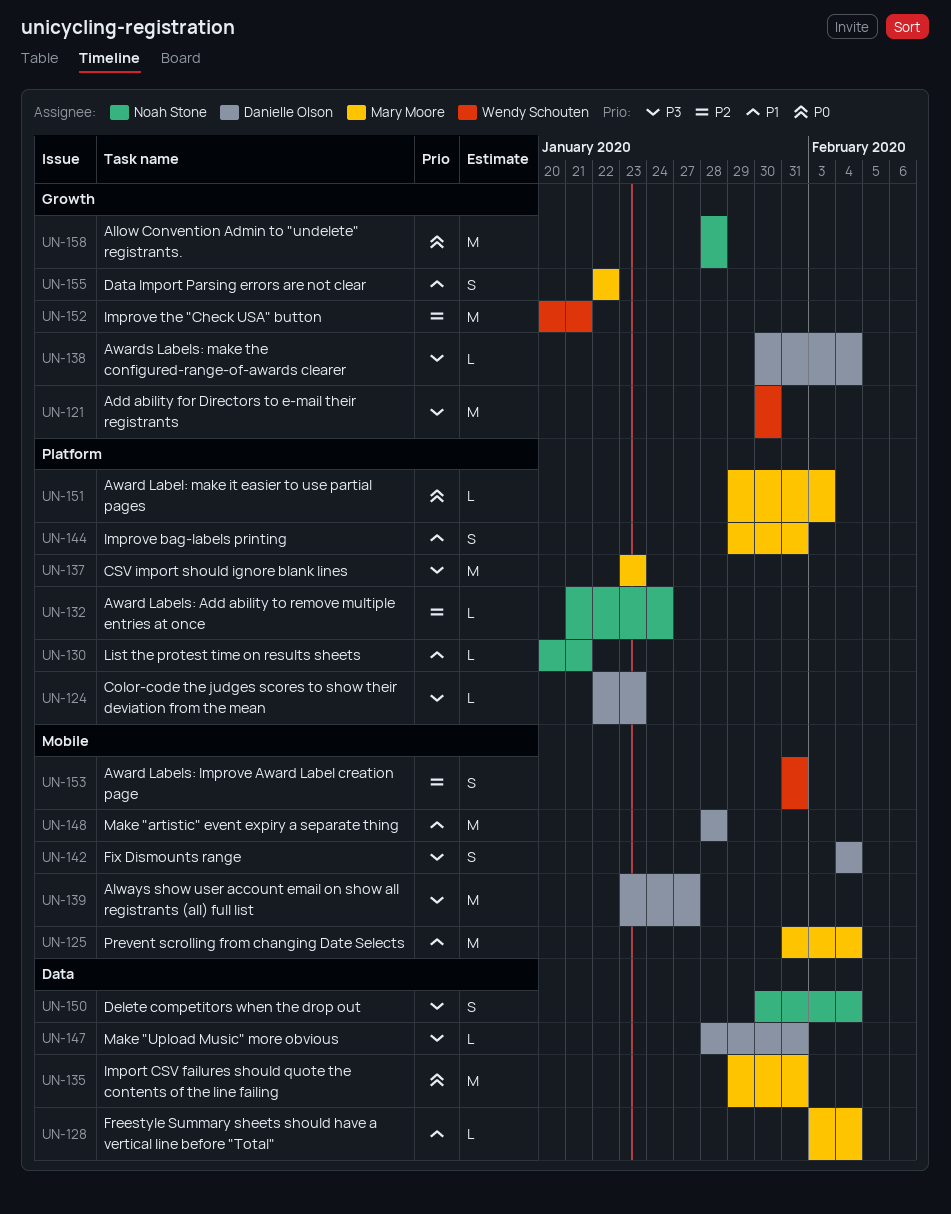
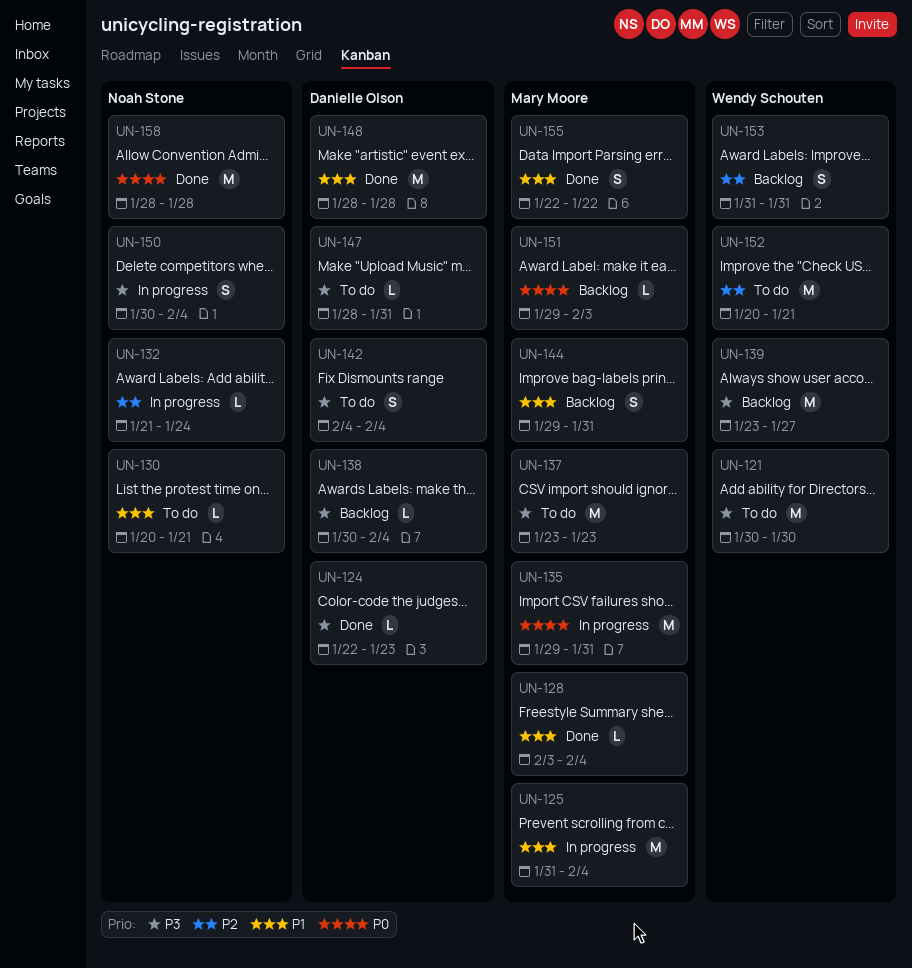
UN-139, owner: Danielle Olson -> Wendy Schouten

